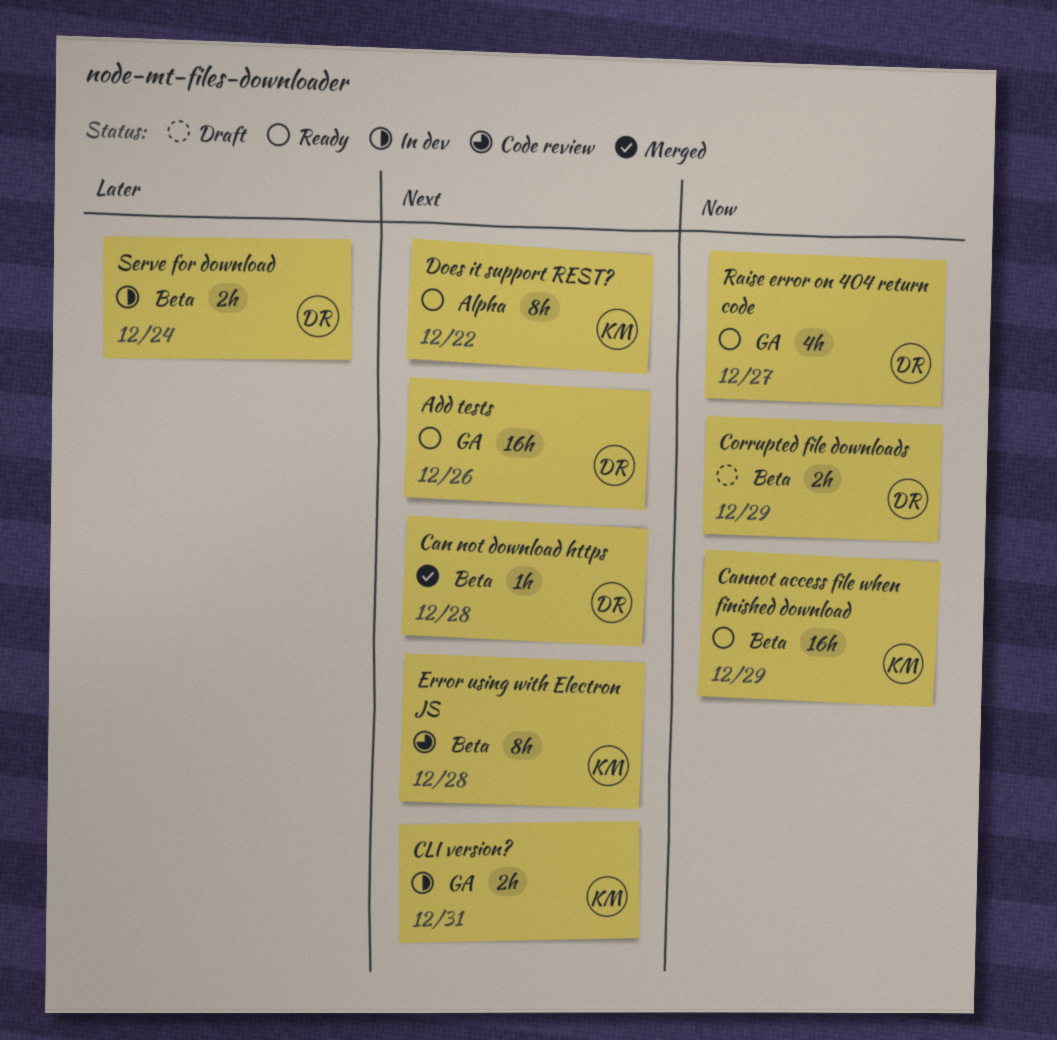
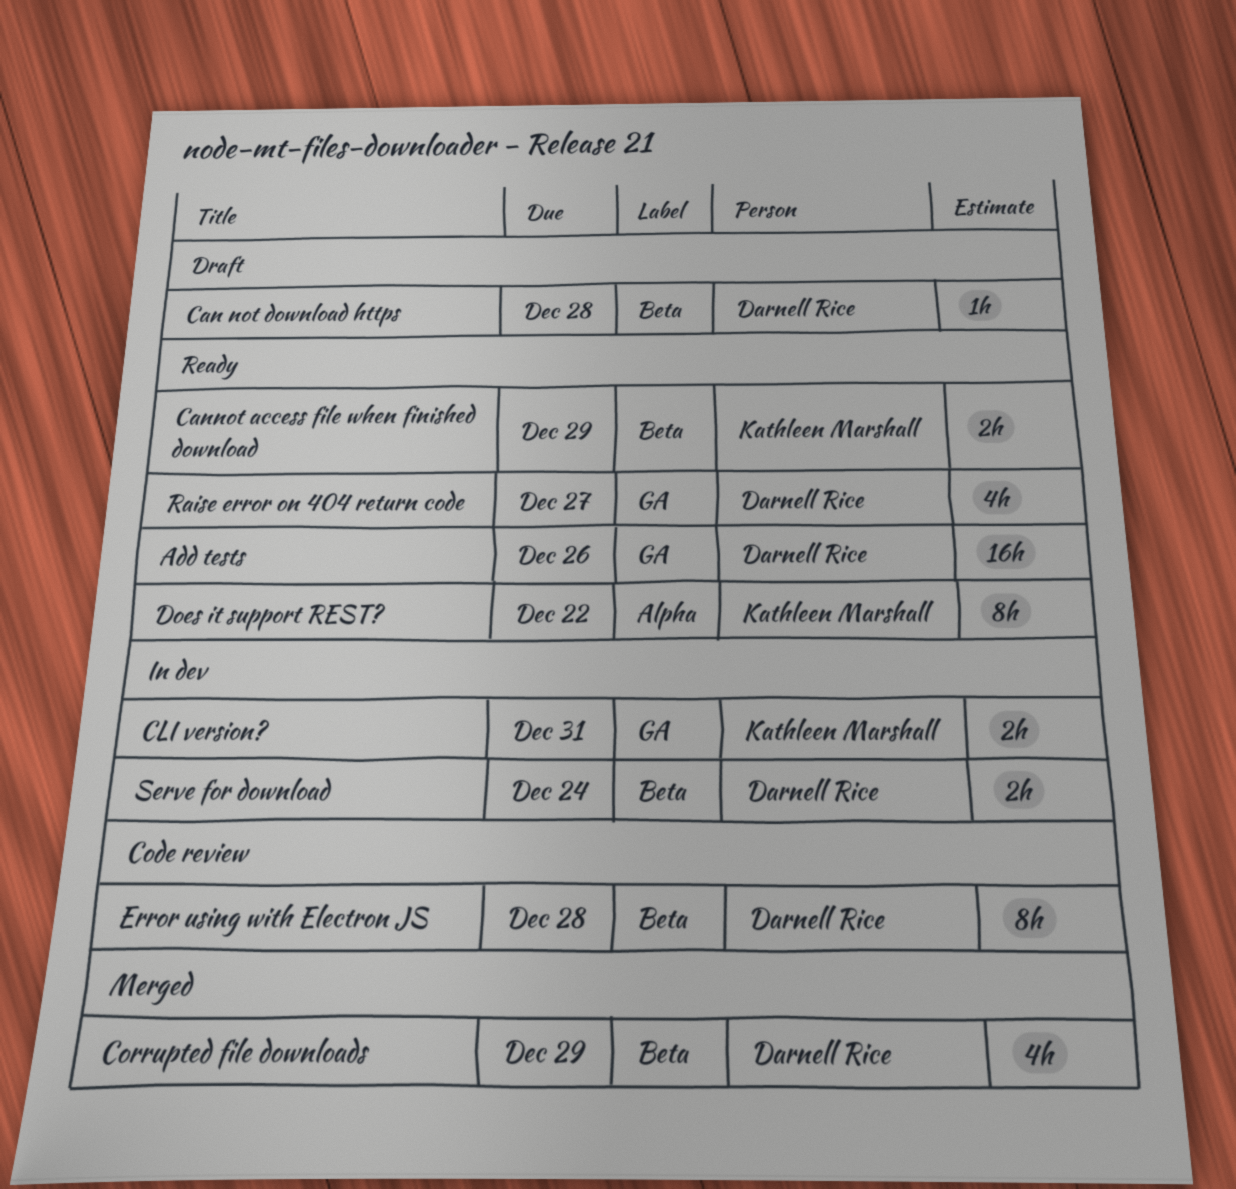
Can not download https, status: Merged -> Draft
Cannot access file when finished download, estimate: 16h -> 2h
Corrupted file downloads, status: Draft -> Merged
Corrupted file downloads, estimate: 2h -> 4h
Error using with Electron JS, owner: Kathleen Marshall -> Darnell Rice

